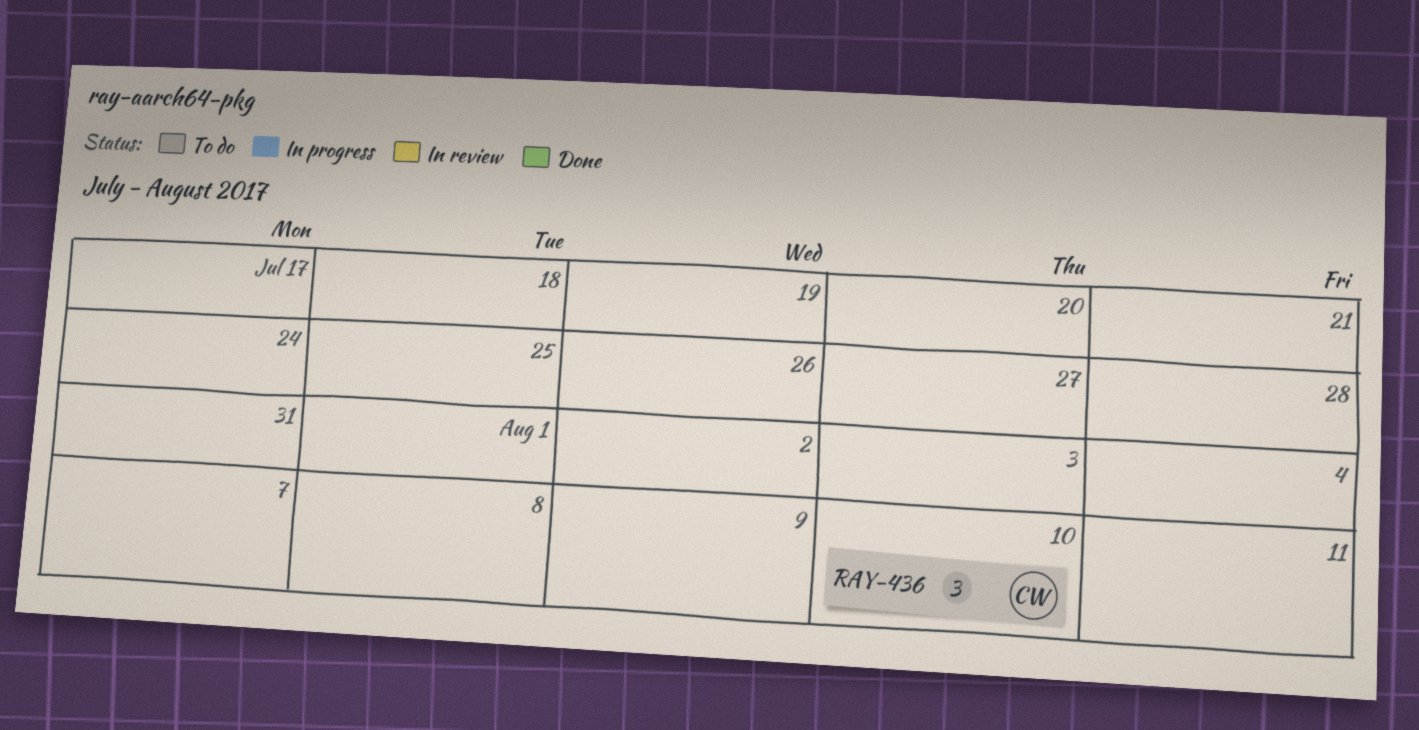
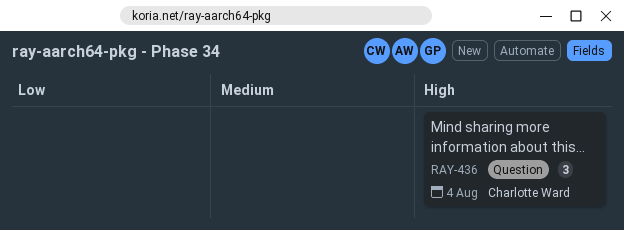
RAY-436, due: Aug 10 -> Aug 4

